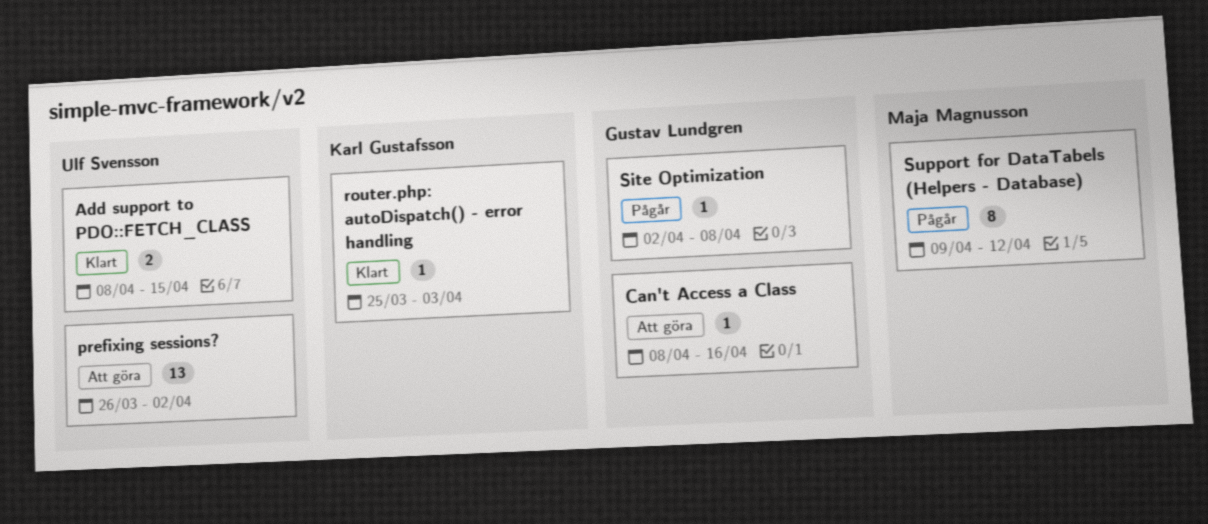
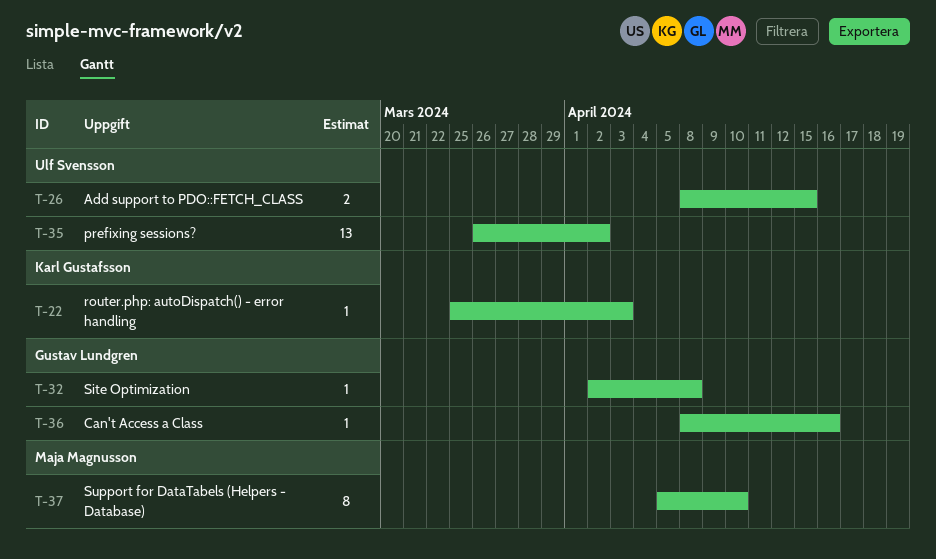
Support for DataTabels (Helpers - Database), start: Apr 9 -> Apr 5
Support for DataTabels (Helpers - Database), due: Apr 12 -> Apr 10

